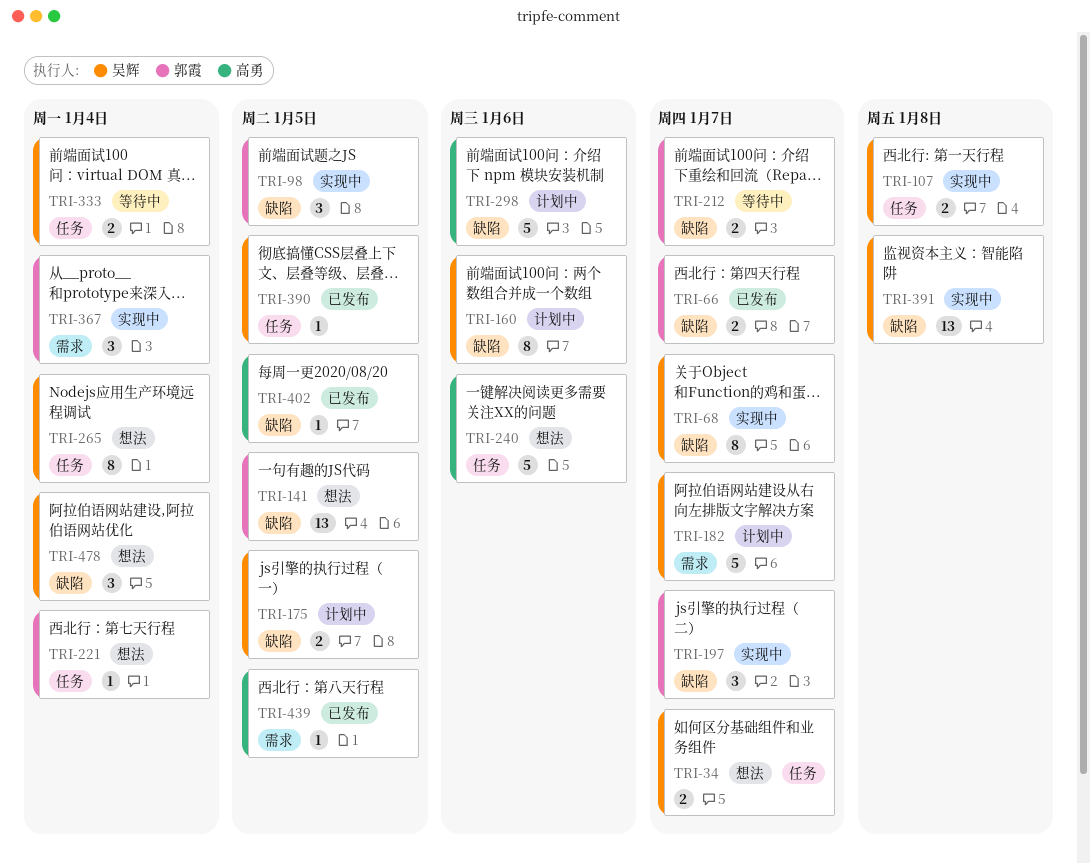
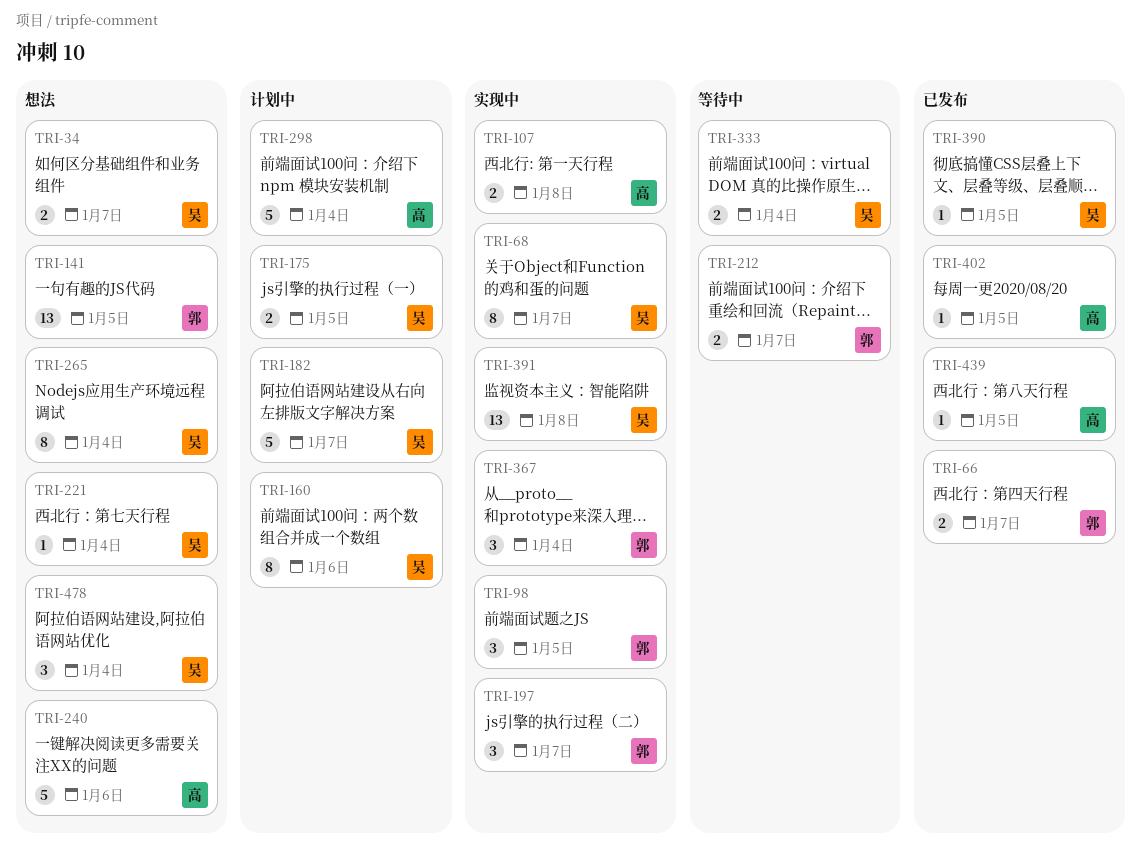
TRI-107, owner: 吴辉 -> 高勇
TRI-221, owner: 郭霞 -> 吴辉
TRI-298, due: Jan 6 -> Jan 4

